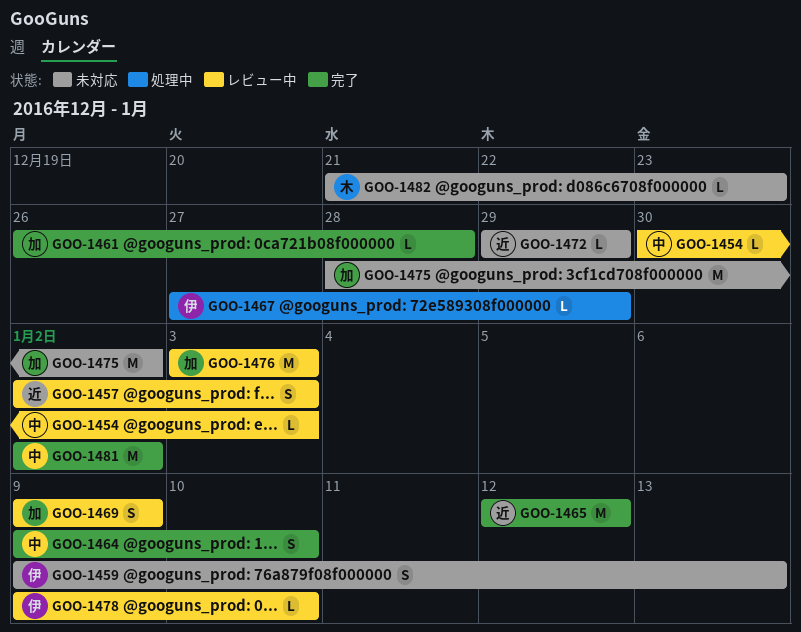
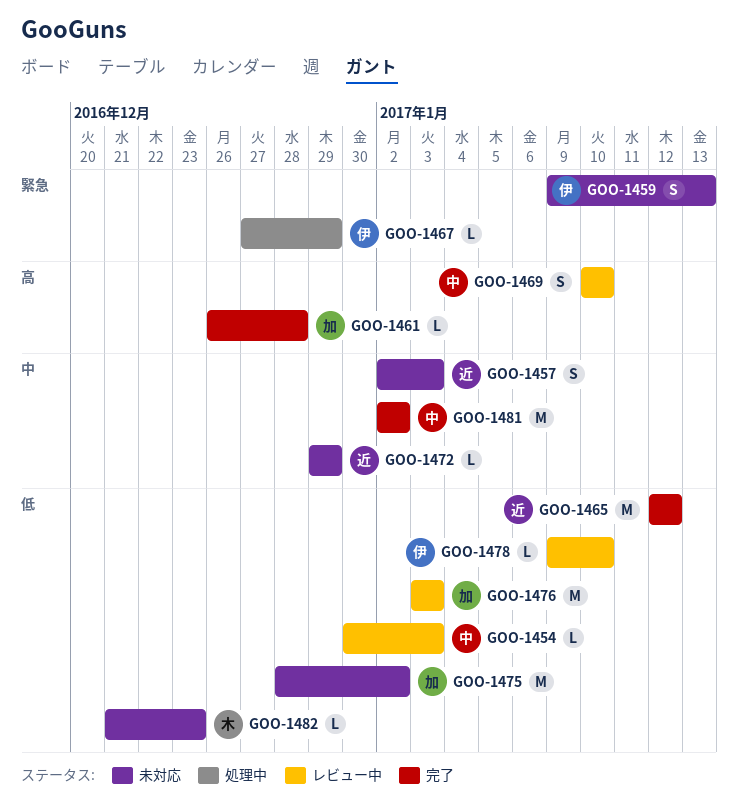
GOO-1457, status: レビュー中 -> 未対応
GOO-1464: present -> none
GOO-1469, owner: 加 -> 中
GOO-1469, start: Jan 9 -> Jan 10
GOO-1469, due: Jan 9 -> Jan 10

